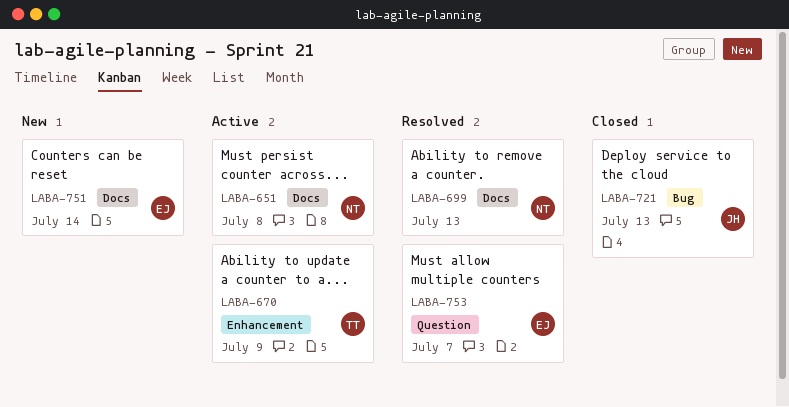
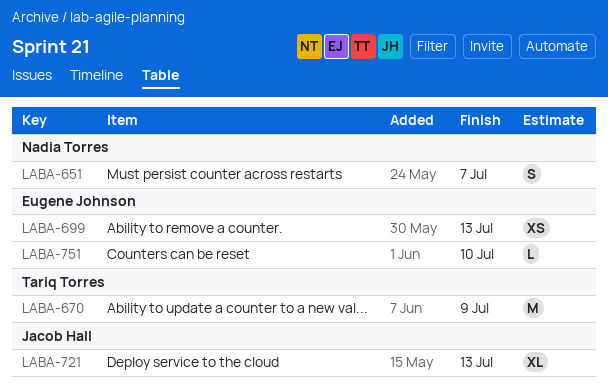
LABA-651, due: Jul 8 -> Jul 7
LABA-699, owner: Nadia Torres -> Eugene Johnson
LABA-751, due: Jul 14 -> Jul 10
LABA-753: present -> none

